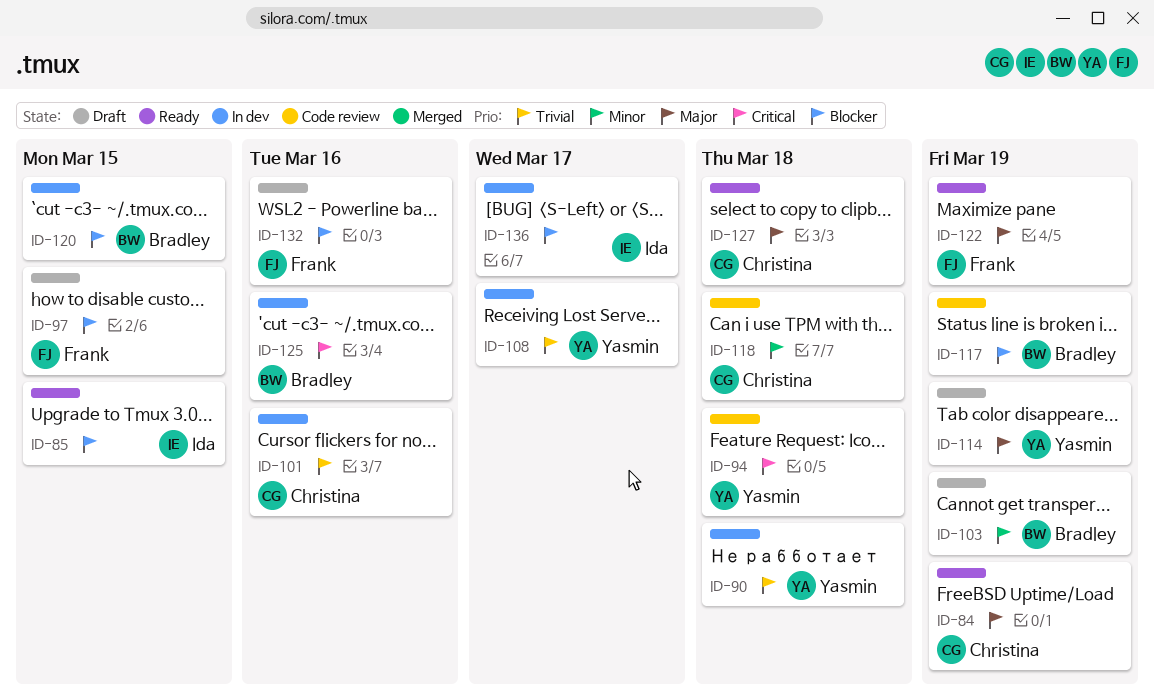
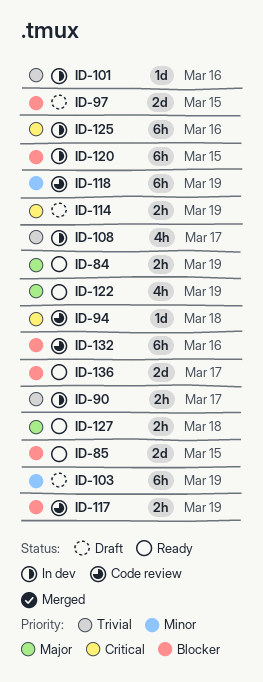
ID-90, due: Mar 18 -> Mar 17
ID-114, priority: Major -> Critical
ID-118, due: Mar 18 -> Mar 19
ID-132, status: Draft -> Code review
ID-136, status: In dev -> Ready

